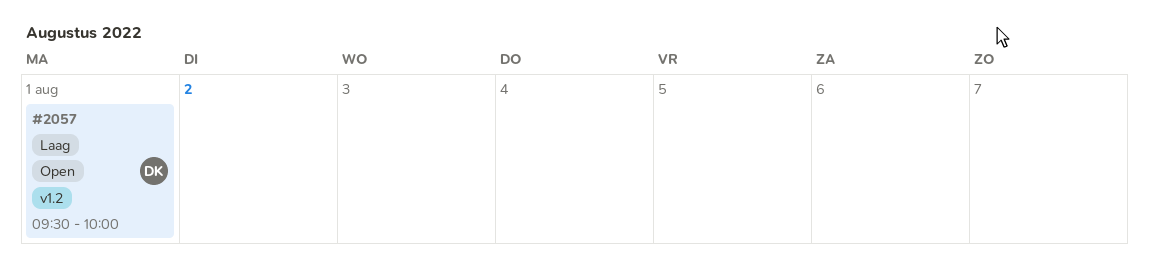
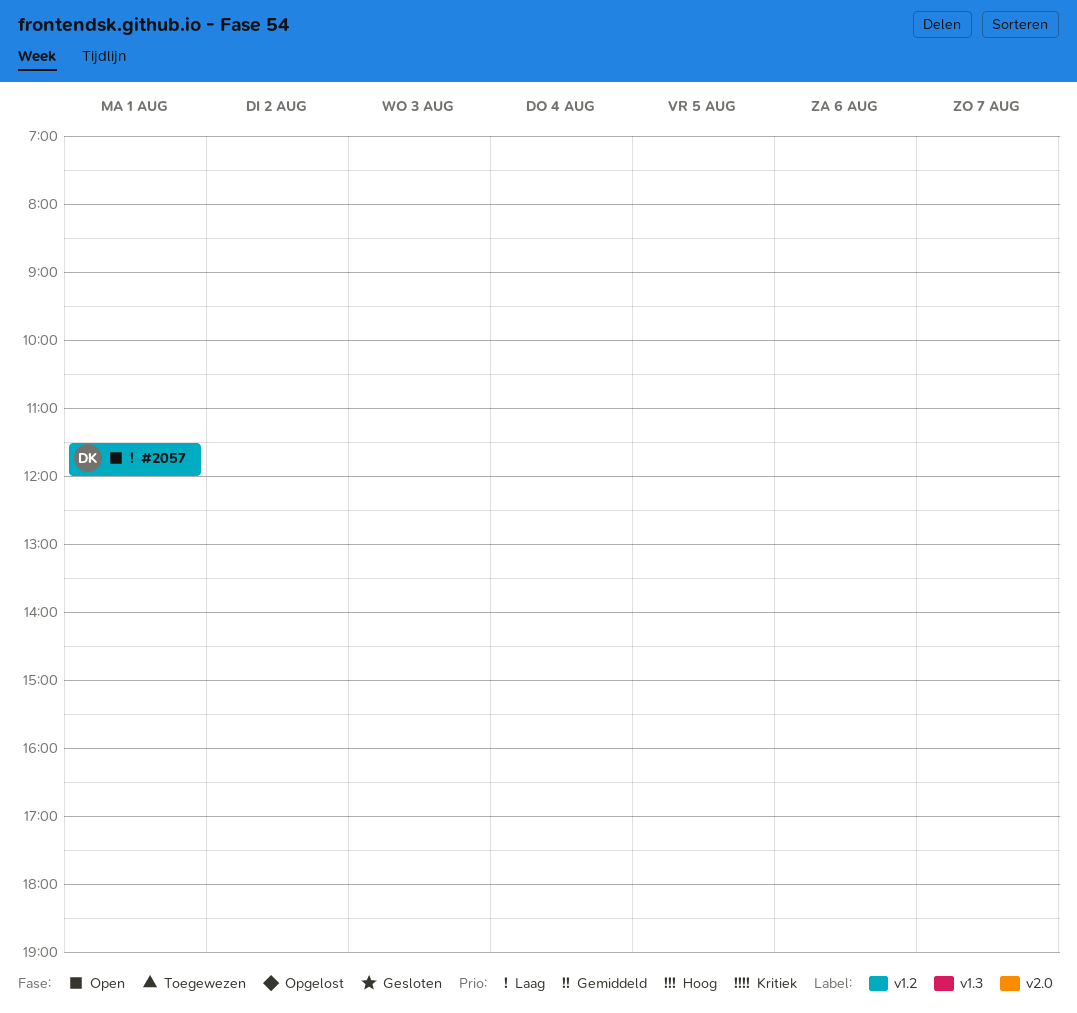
#2057, begins: 09:30 -> 11:30
#2057, ends: 10:00 -> 12:00

